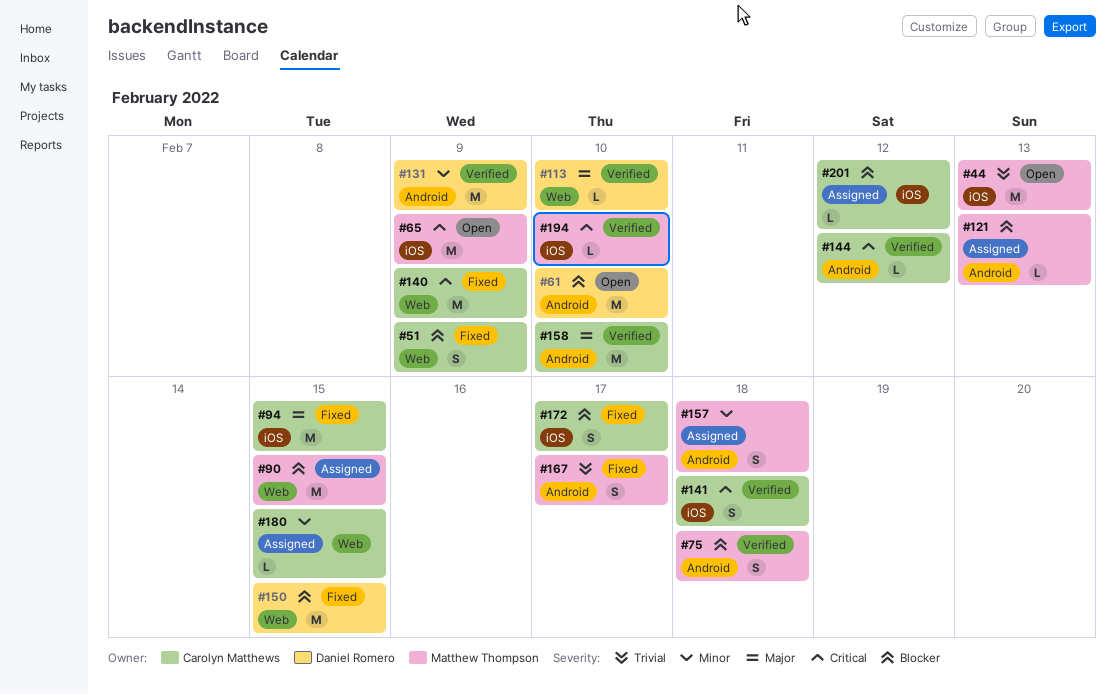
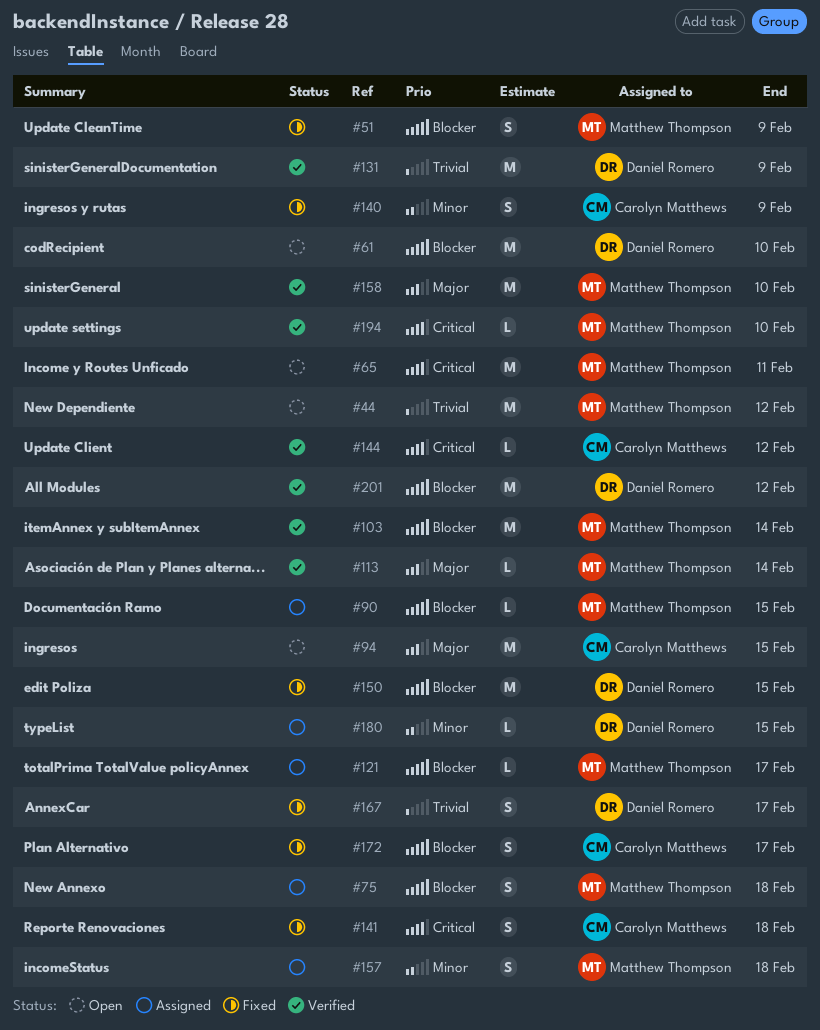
#44, due: Feb 13 -> Feb 12
#51, owner: Carolyn Matthews -> Matthew Thompson
#65, due: Feb 9 -> Feb 11
#75, status: Verified -> Assigned
#90, estimate: M -> L
#94, status: Fixed -> Open
#103: none -> present
#113, owner: Daniel Romero -> Matthew Thompson
#113, due: Feb 10 -> Feb 14
#121, due: Feb 13 -> Feb 17
#131, priority: Minor -> Trivial
#140, priority: Critical -> Minor
#140, estimate: M -> S
#141, status: Verified -> Fixed
#158, owner: Carolyn Matthews -> Matthew Thompson
#167, owner: Matthew Thompson -> Daniel Romero
#180, owner: Carolyn Matthews -> Daniel Romero
#201, status: Assigned -> Verified
#201, owner: Carolyn Matthews -> Daniel Romero
#201, estimate: L -> M

